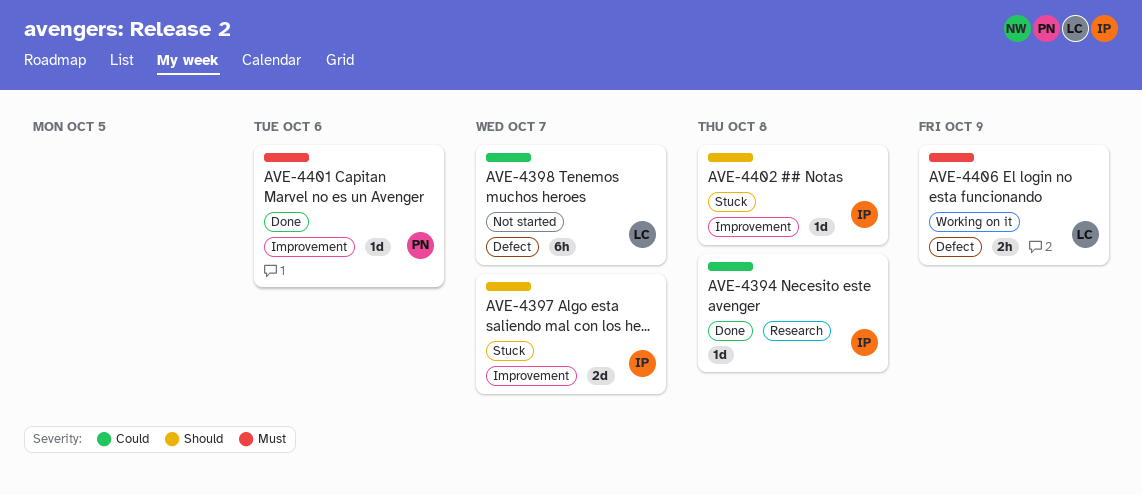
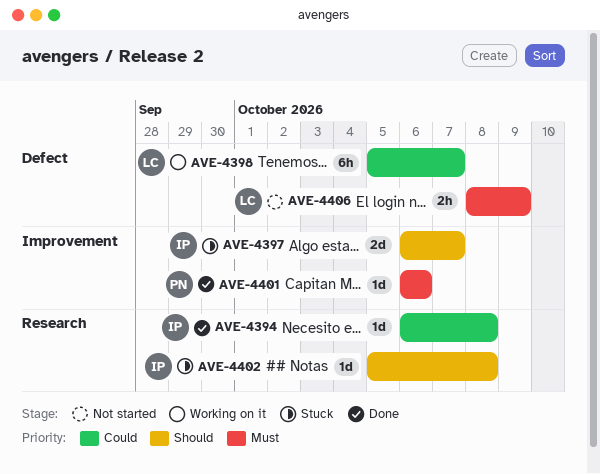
AVE-4398, status: Not started -> Working on it
AVE-4402, label: Improvement -> Research
AVE-4406, status: Working on it -> Not started

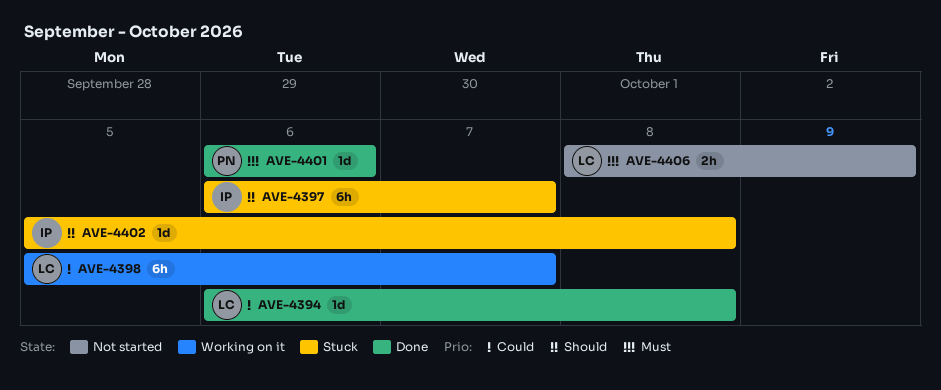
AVE-4394, owner: IP -> LC
AVE-4397, estimate: 2d -> 6h

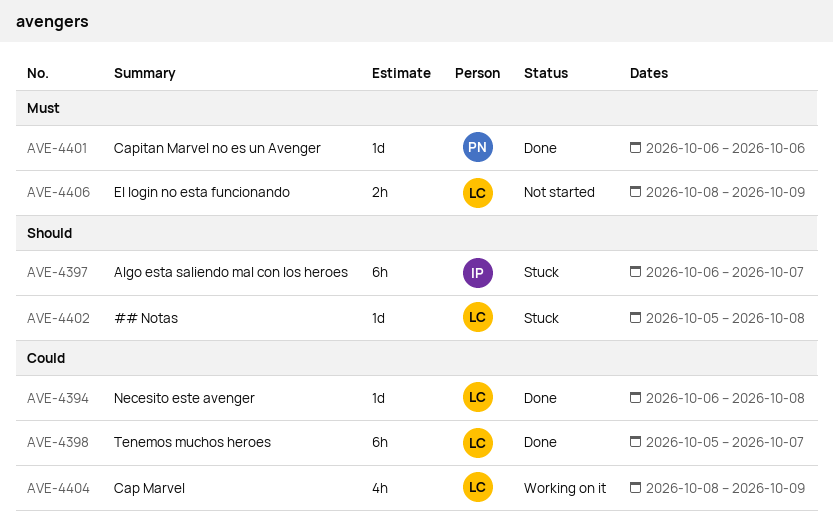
AVE-4398, status: Working on it -> Done
AVE-4402, owner: IP -> LC
AVE-4404: none -> present

